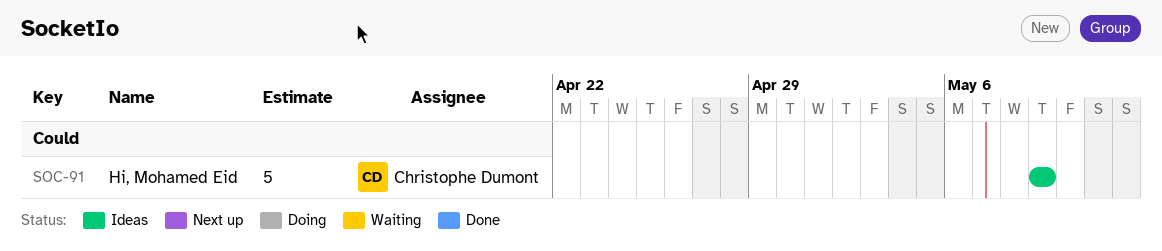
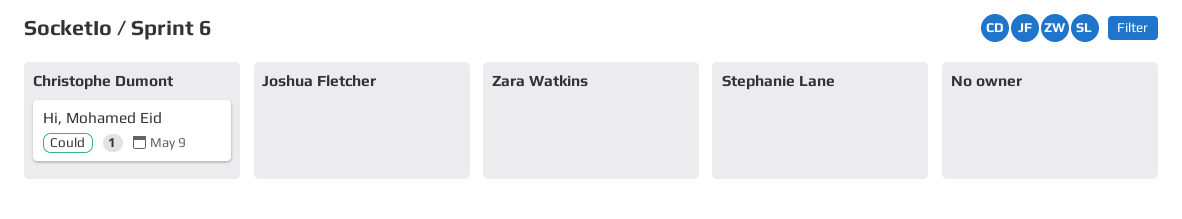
Hi, Mohamed Eid, estimate: 5 -> 1

